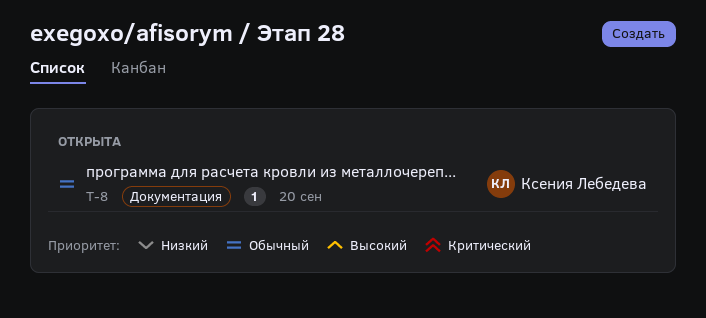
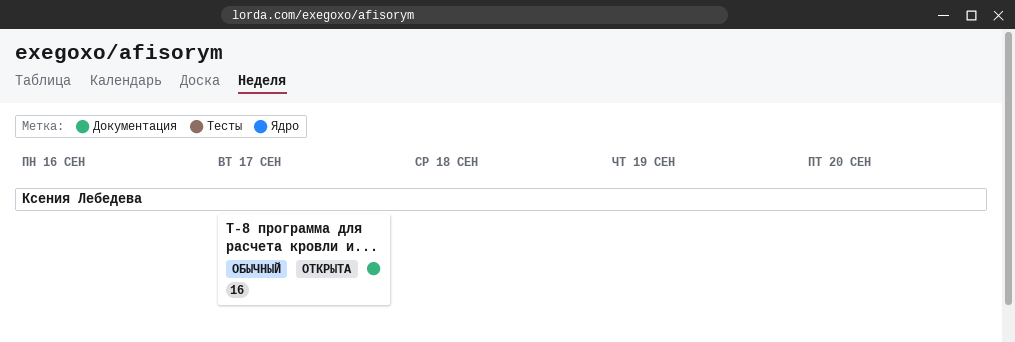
T-8, estimate: 1 -> 16
T-8, due: Sep 20 -> Sep 17

